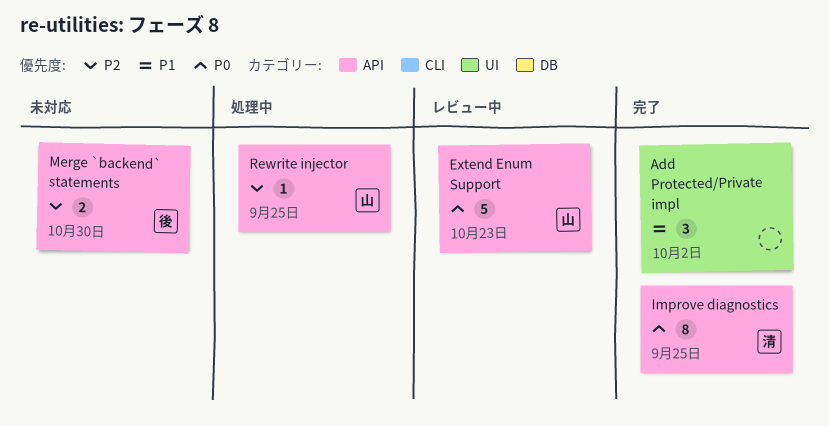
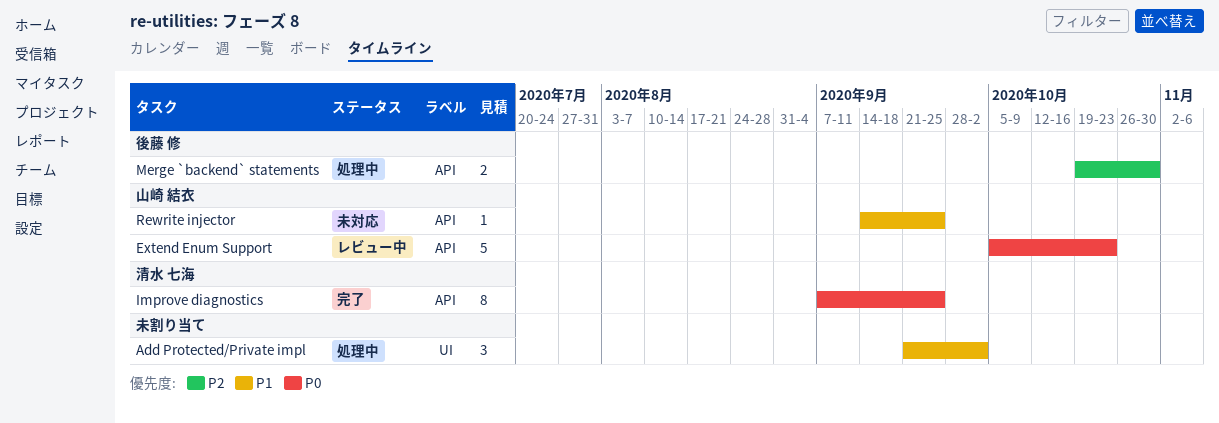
Add Protected/Private impl, status: 完了 -> 処理中
Merge `backend` statements, status: 未対応 -> 処理中
Rewrite injector, status: 処理中 -> 未対応
Rewrite injector, priority: P2 -> P1

